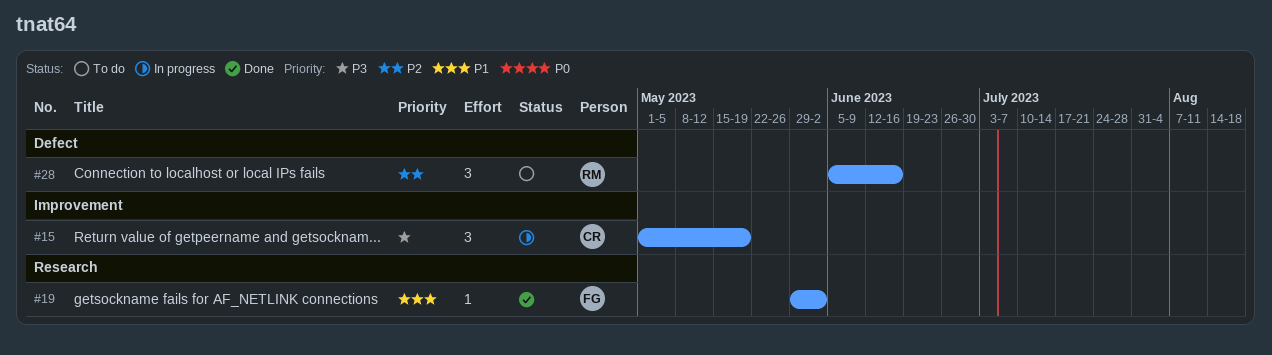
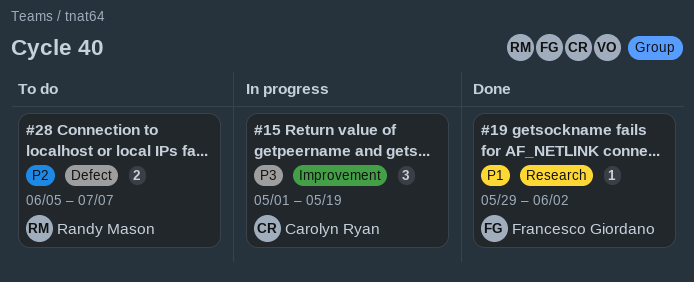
#28, estimate: 3 -> 2
#28, due: Jun 16 -> Jul 7

